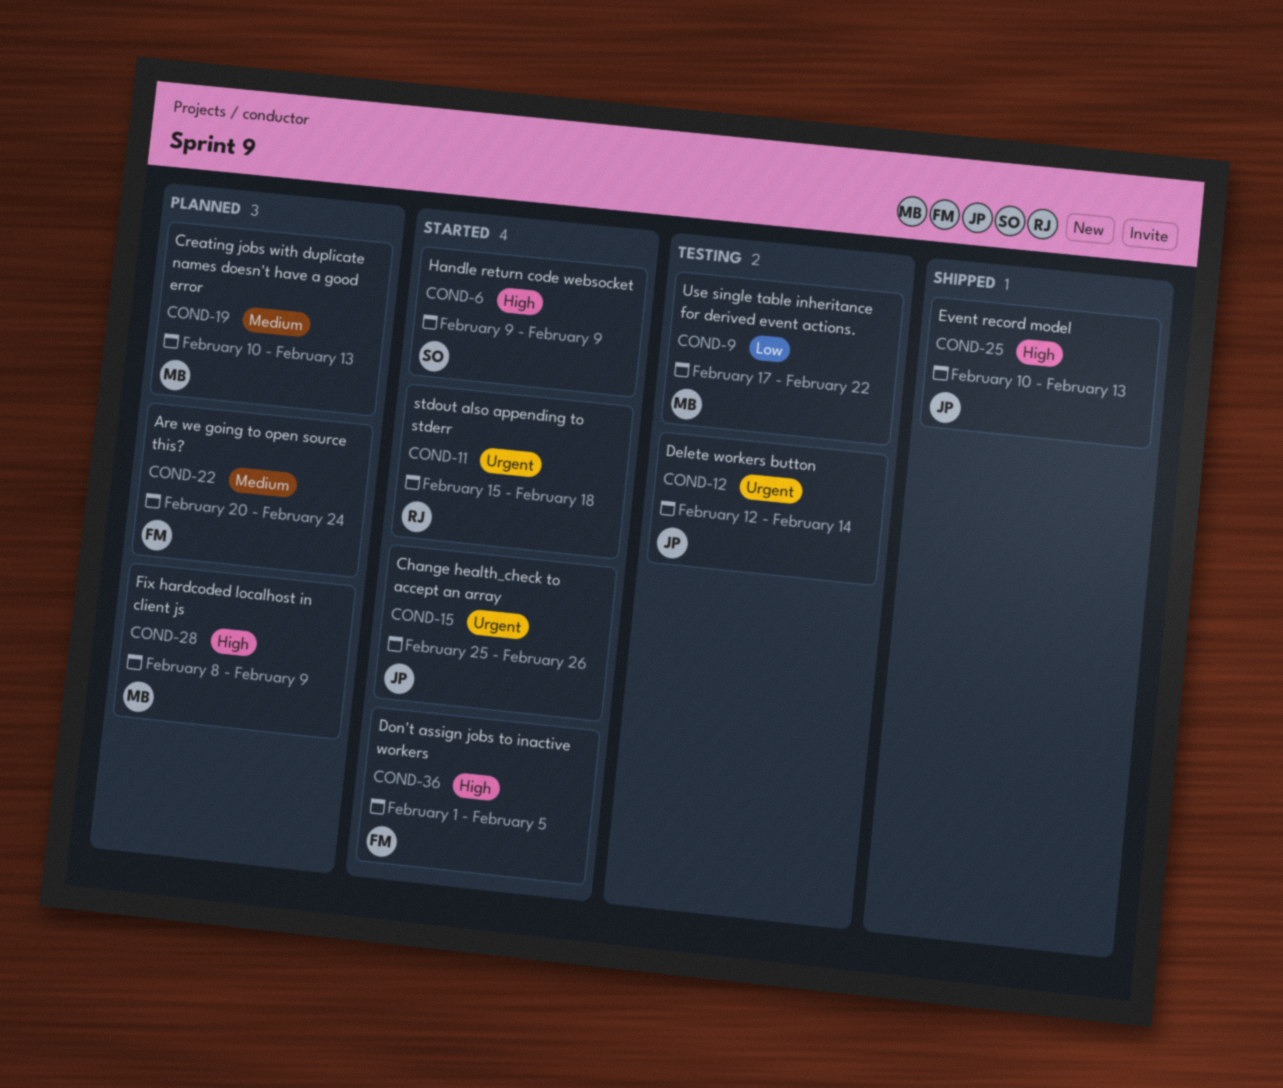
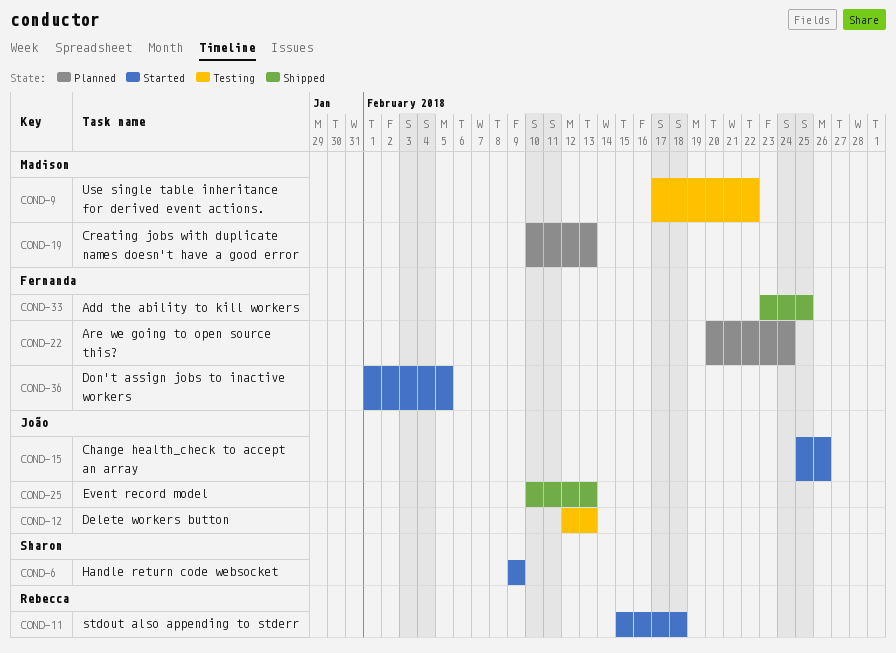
COND-12, due: Feb 14 -> Feb 13
COND-28: present -> none
COND-33: none -> present

